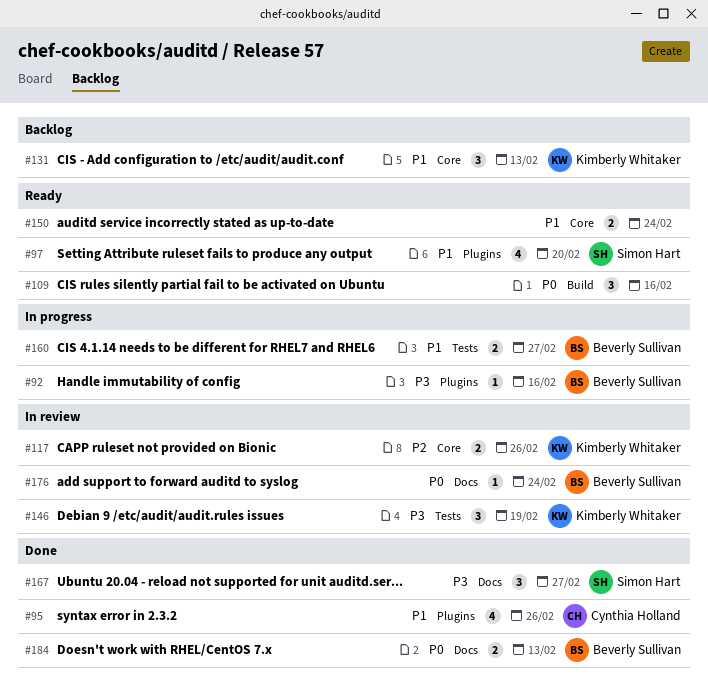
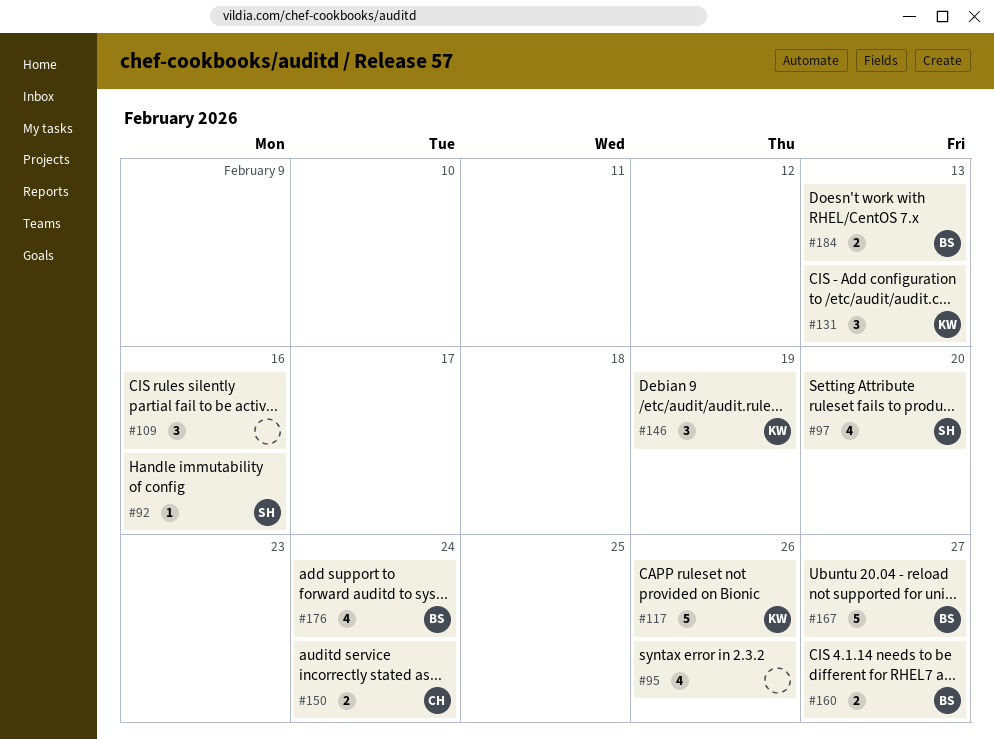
#92, owner: Beverly Sullivan -> Simon Hart
#95, owner: Cynthia Holland -> none
#117, estimate: 2 -> 5
#150, owner: none -> Cynthia Holland
#167, owner: Simon Hart -> Beverly Sullivan
#167, estimate: 3 -> 5
#176, estimate: 1 -> 4

